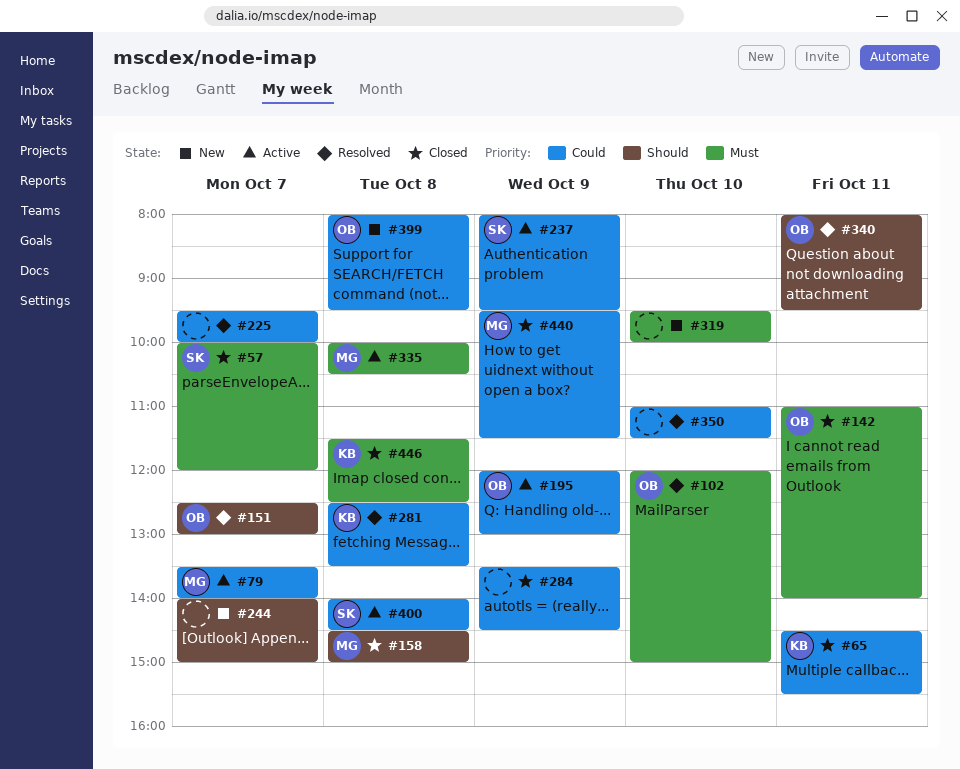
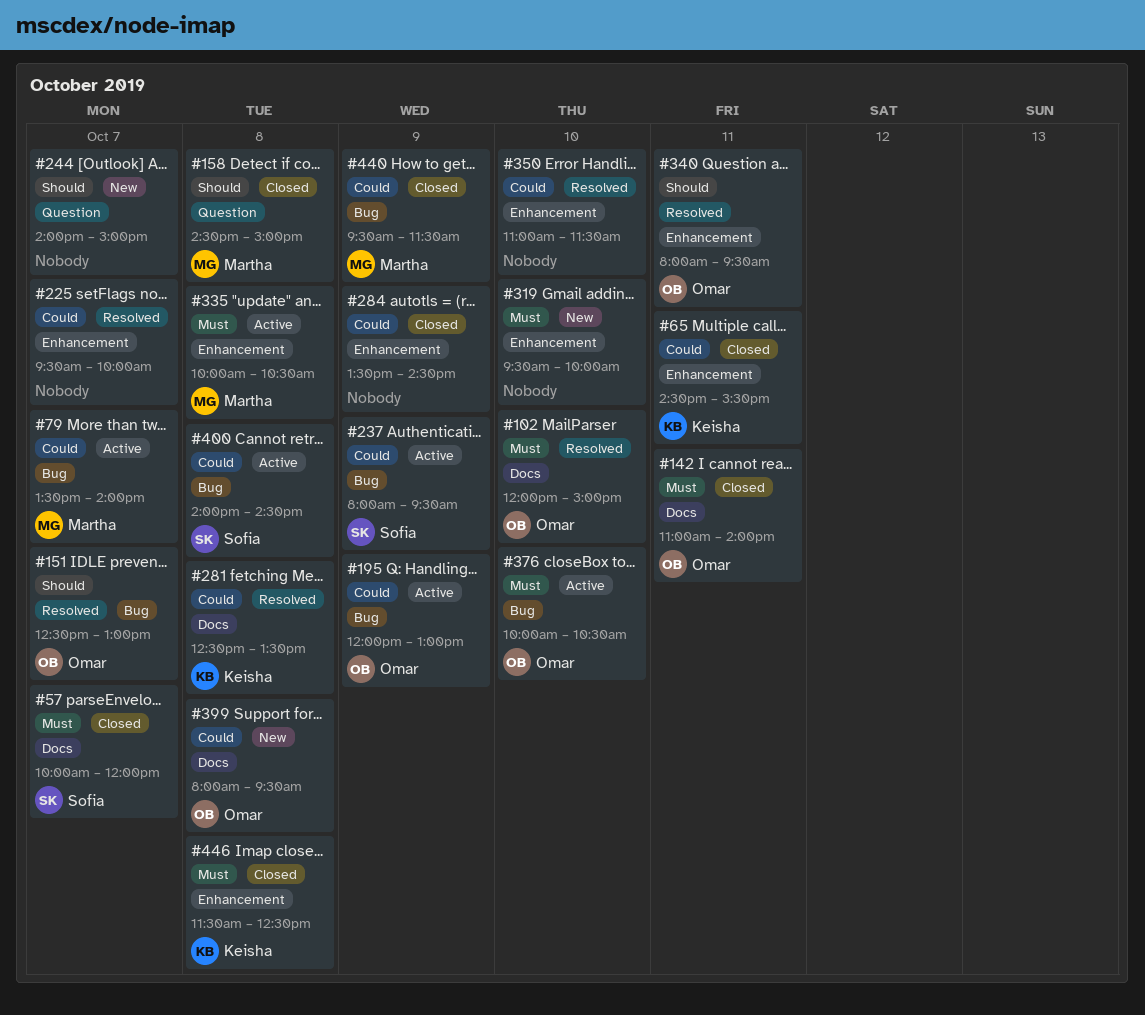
#376: none -> present

